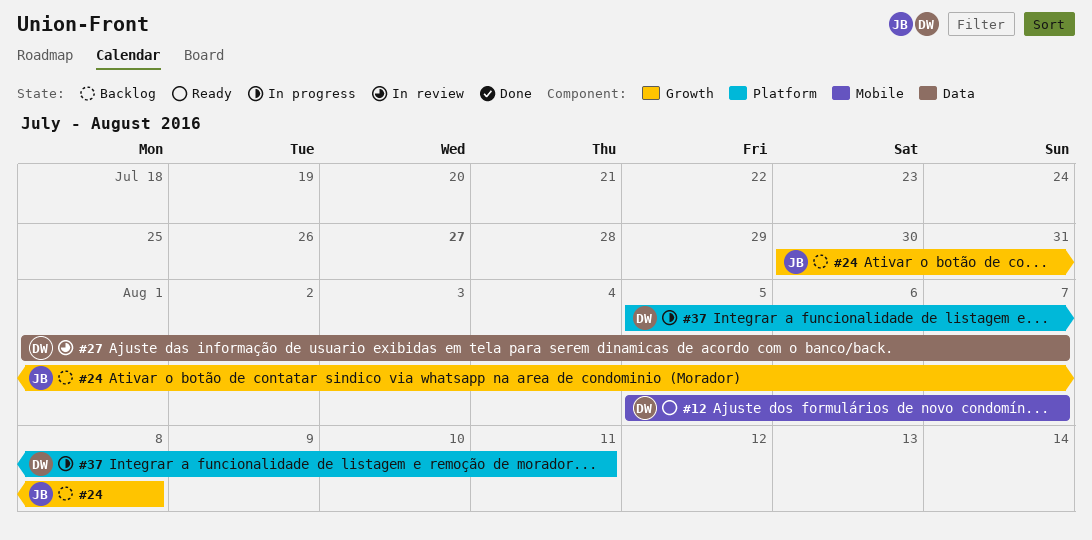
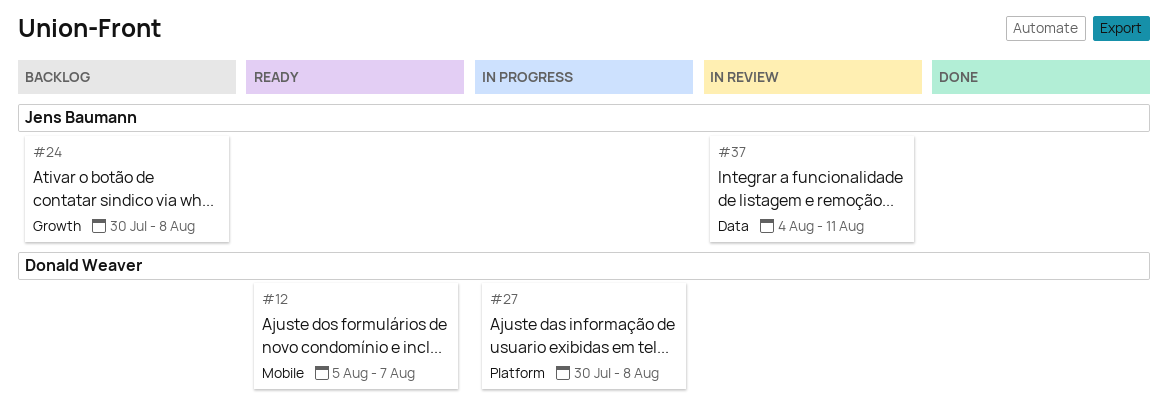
#27, status: In review -> In progress
#27, label: Data -> Platform
#27, start: Aug 1 -> Jul 30
#27, due: Aug 7 -> Aug 8
#37, status: In progress -> In review
#37, owner: Donald Weaver -> Jens Baumann
#37, label: Platform -> Data
#37, start: Aug 5 -> Aug 4

